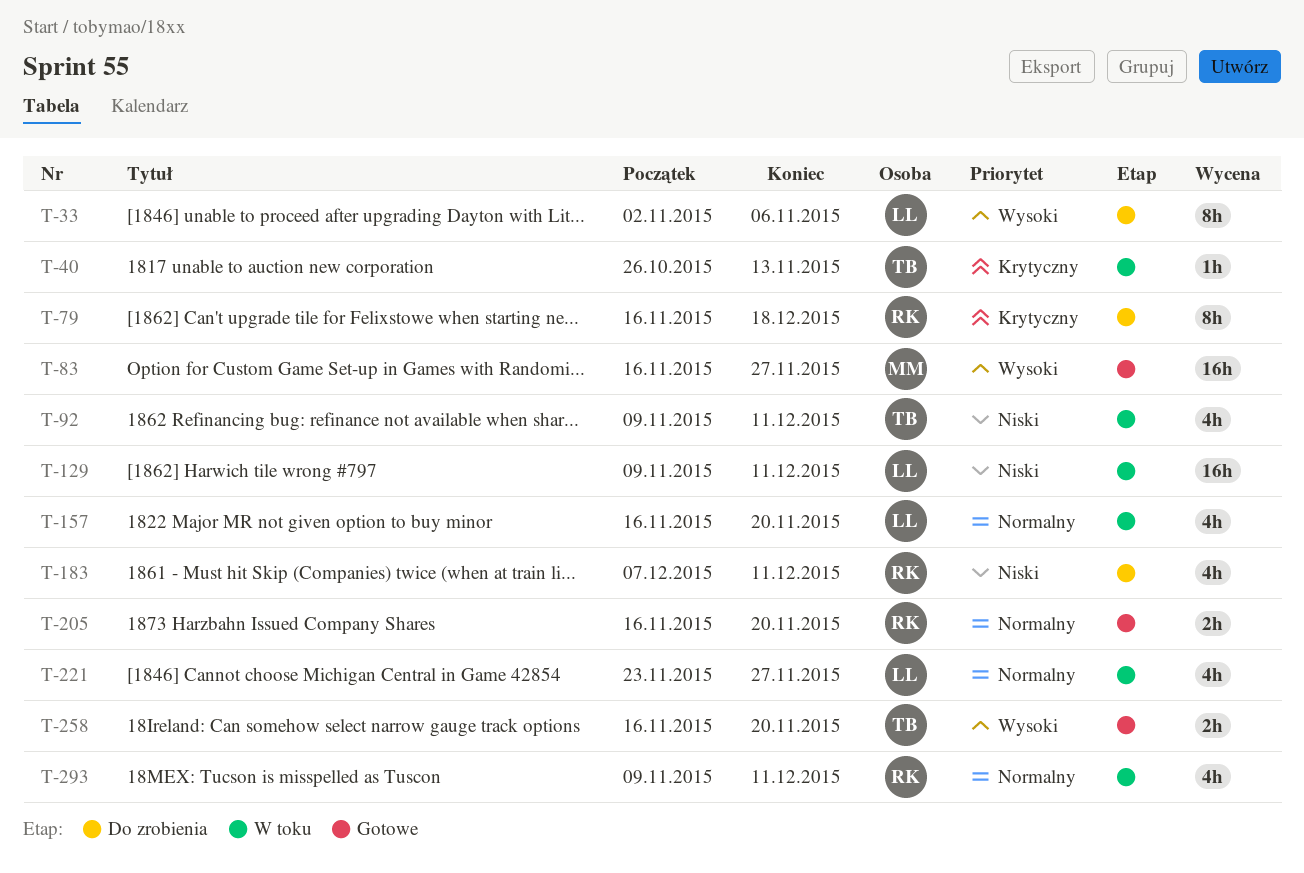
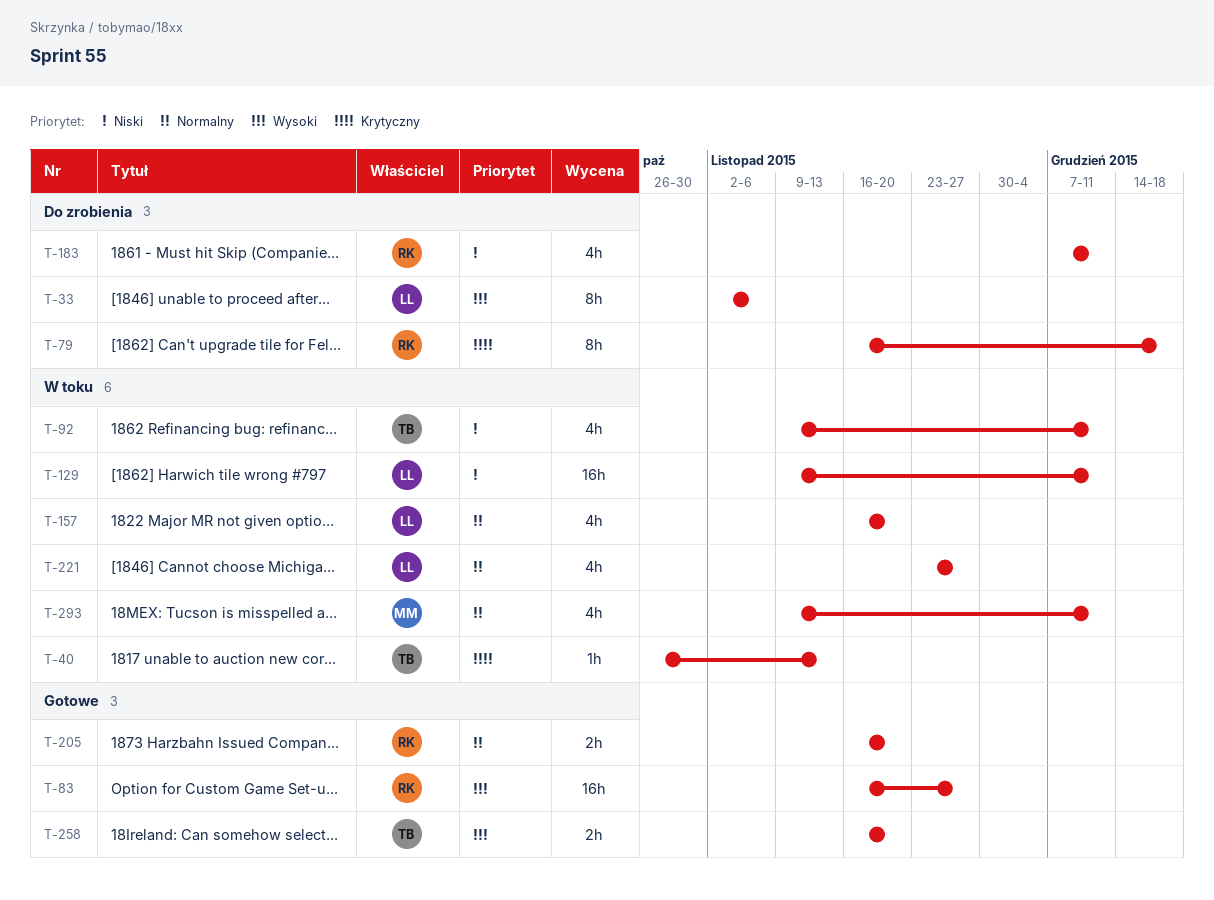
T-83, owner: MM -> RK
T-293, owner: RK -> MM

